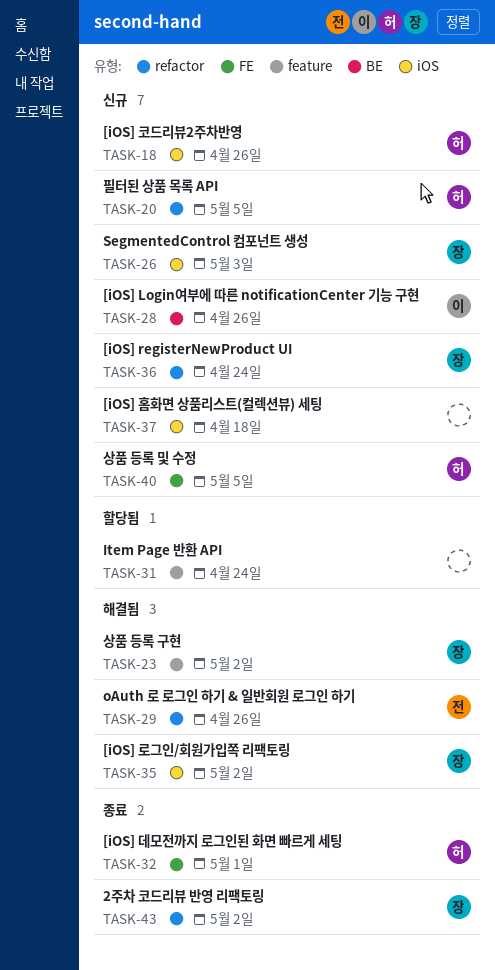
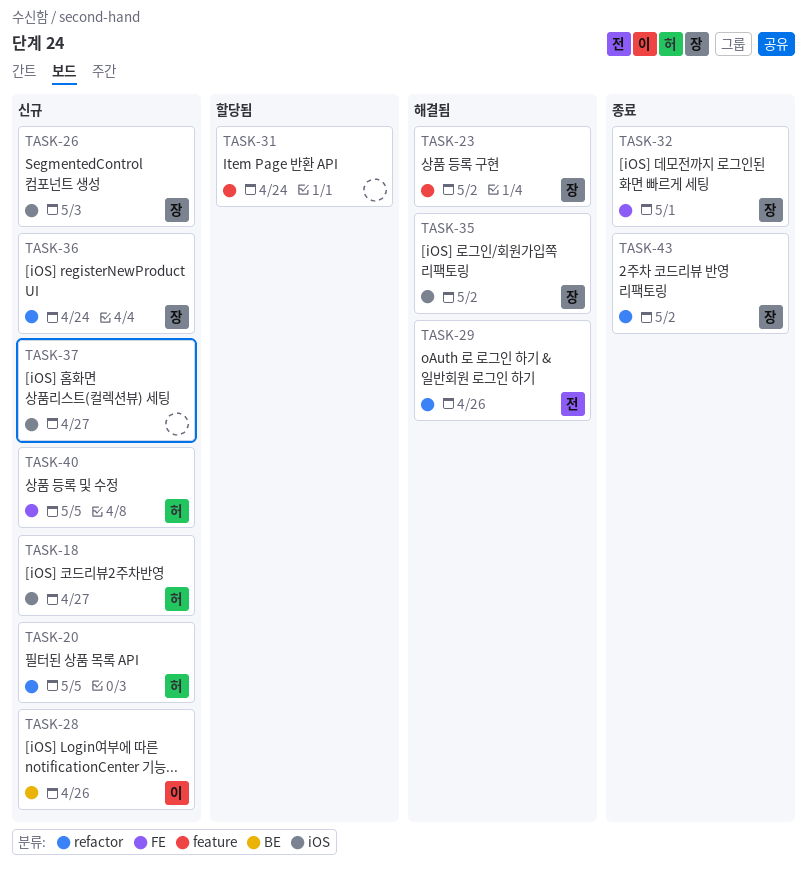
TASK-18, due: Apr 26 -> Apr 27
TASK-32, owner: 허 -> 장
TASK-37, due: Apr 18 -> Apr 27

